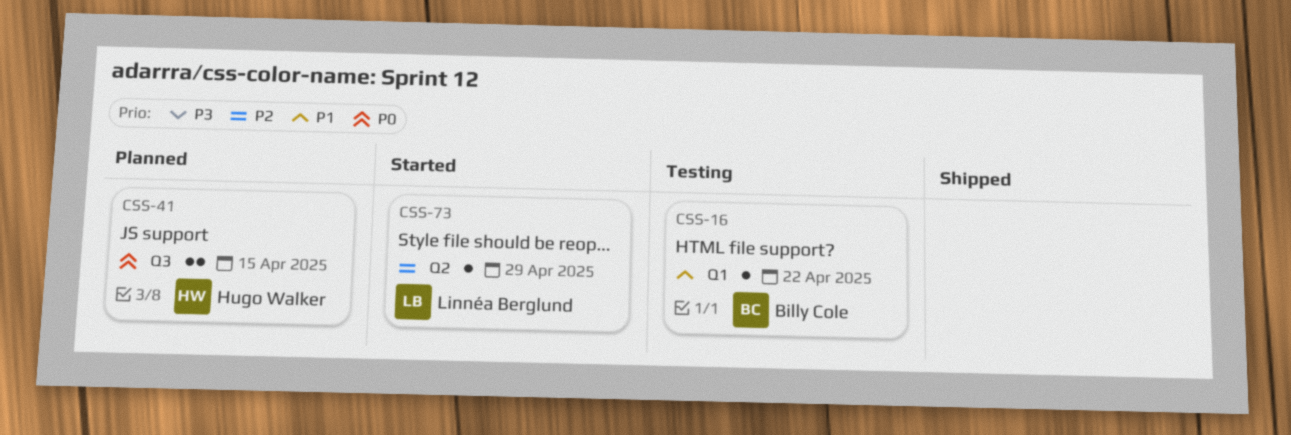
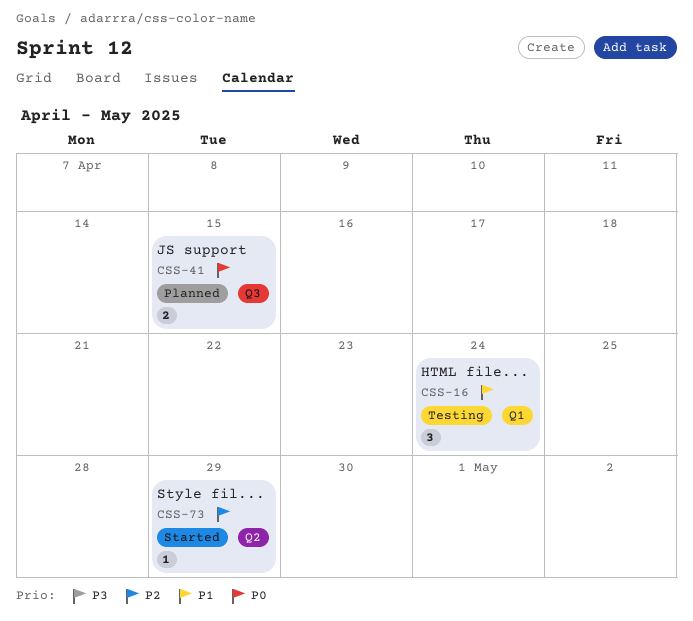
CSS-16, estimate: 1 -> 3
CSS-16, due: Apr 22 -> Apr 24

